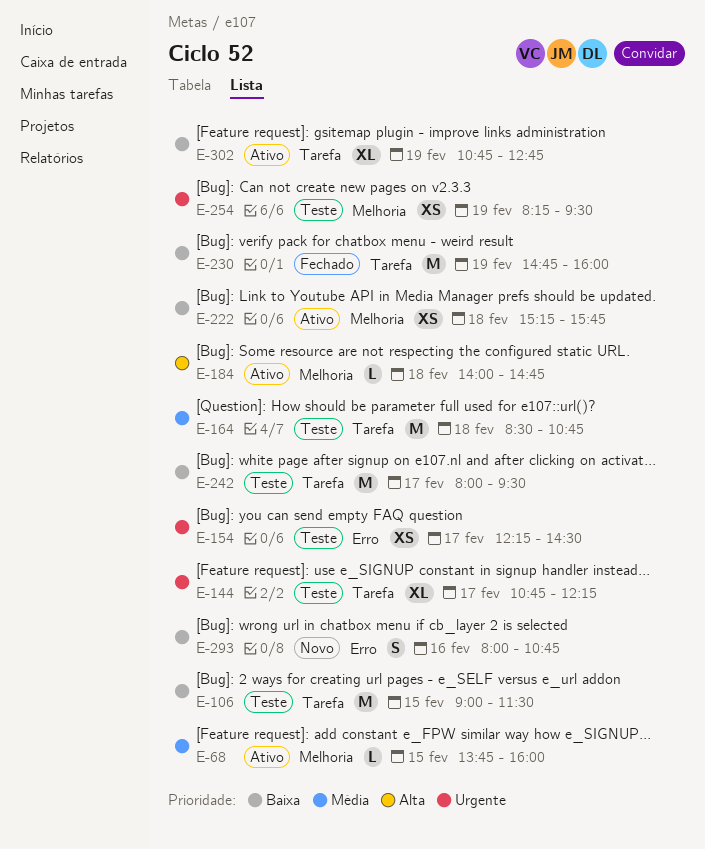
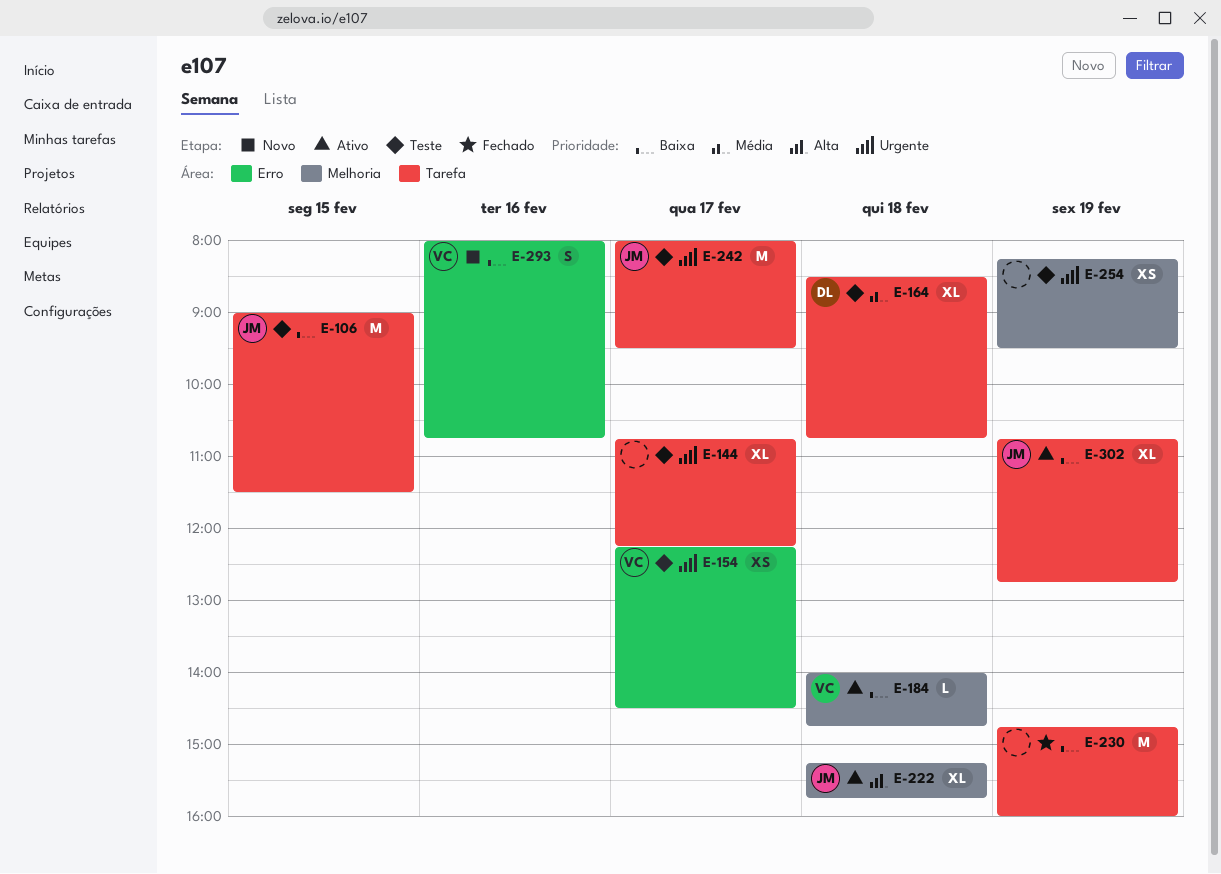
E-68: present -> none
E-164, estimate: M -> XL
E-184, priority: Alta -> Baixa
E-222, priority: Baixa -> Alta
E-222, estimate: XS -> XL
E-242, priority: Baixa -> Urgente

